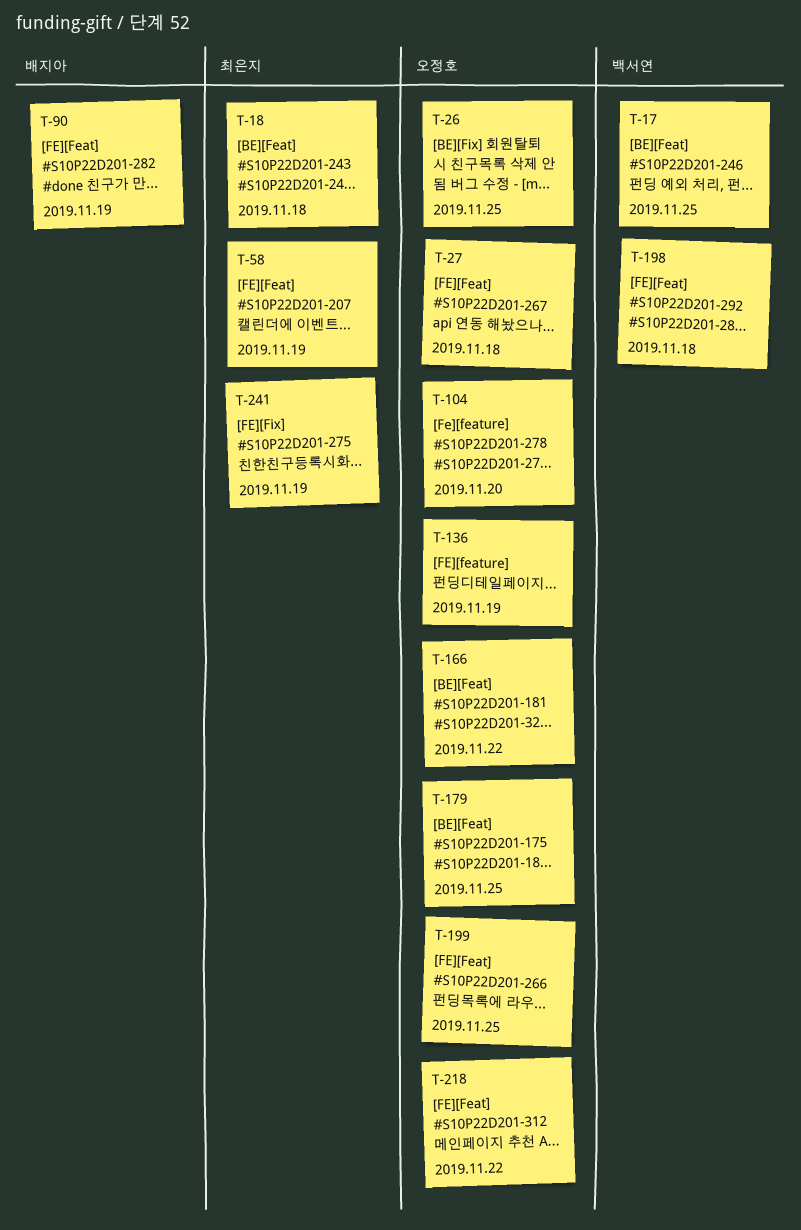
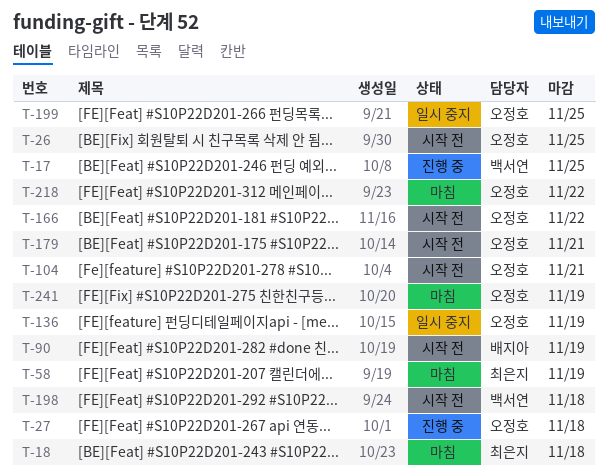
T-104, due: Nov 20 -> Nov 21
T-179, due: Nov 25 -> Nov 21
T-241, owner: 최은지 -> 오정호

